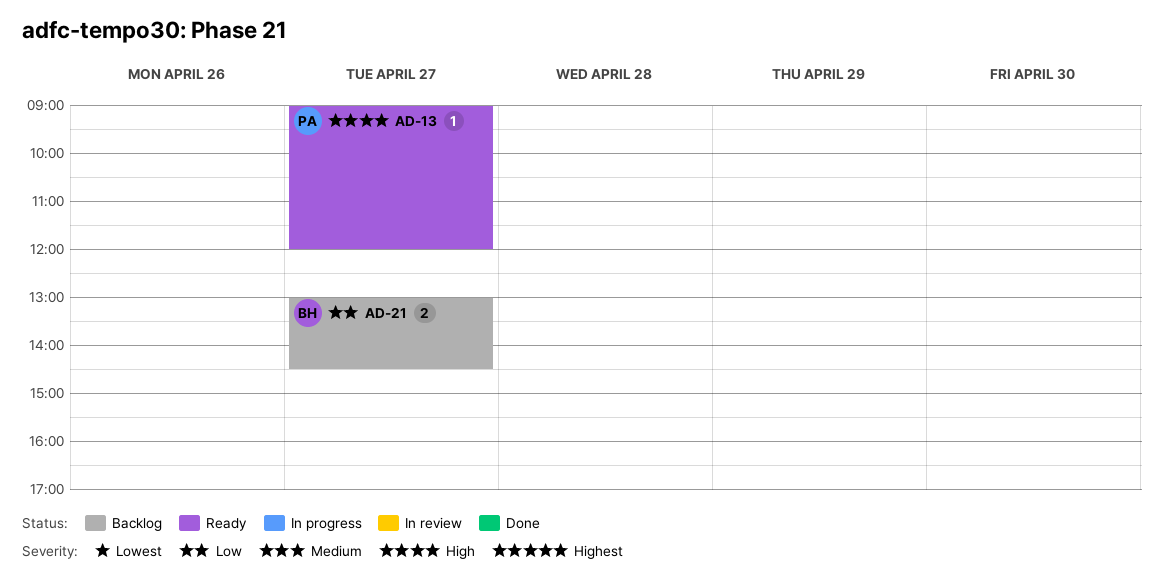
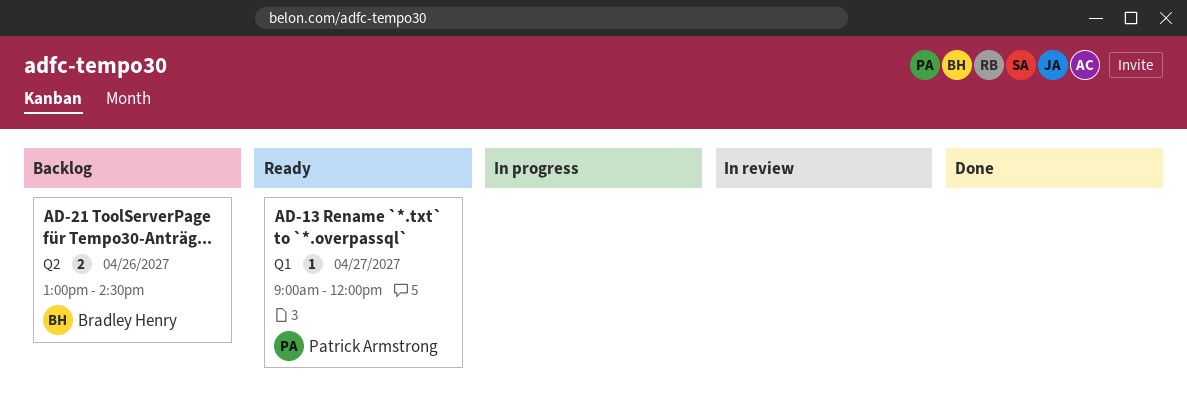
AD-21, day: Apr 27 -> Apr 26

